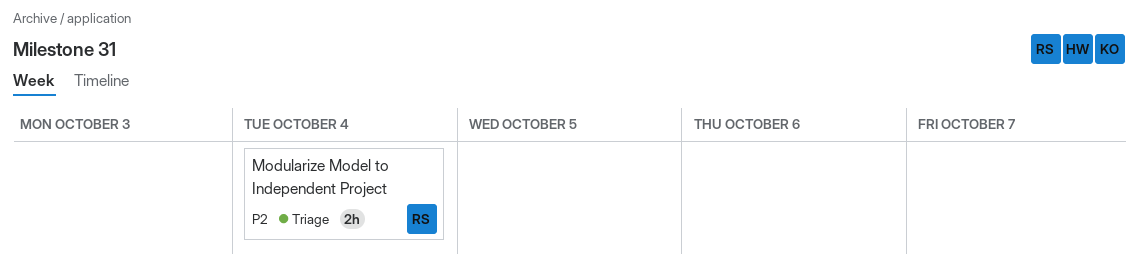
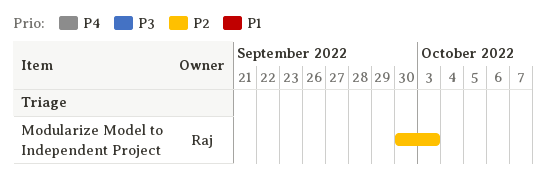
Modularize Model to Independent Project, due: Oct 4 -> Oct 3

